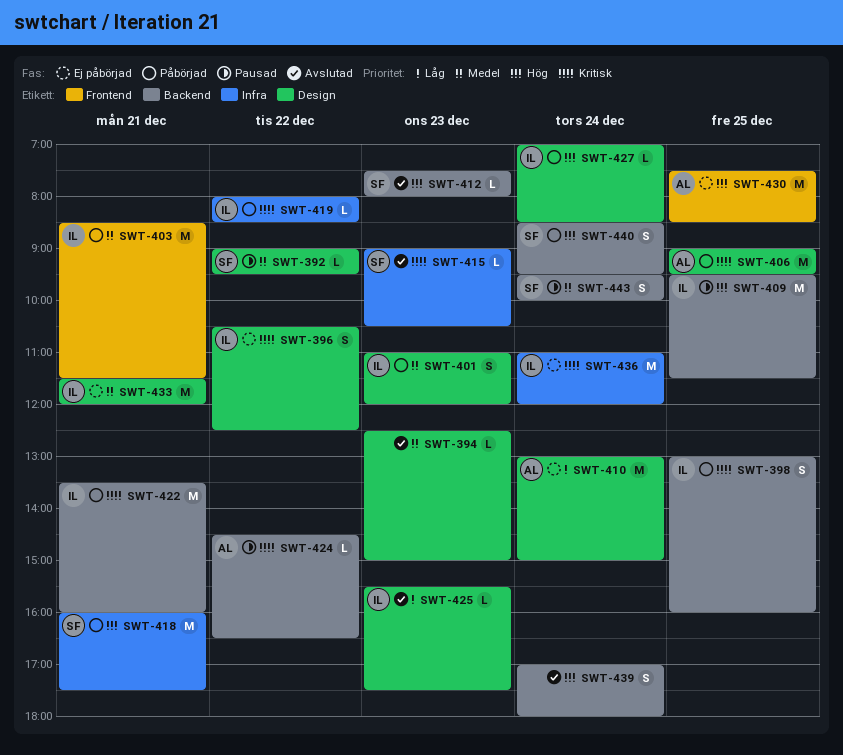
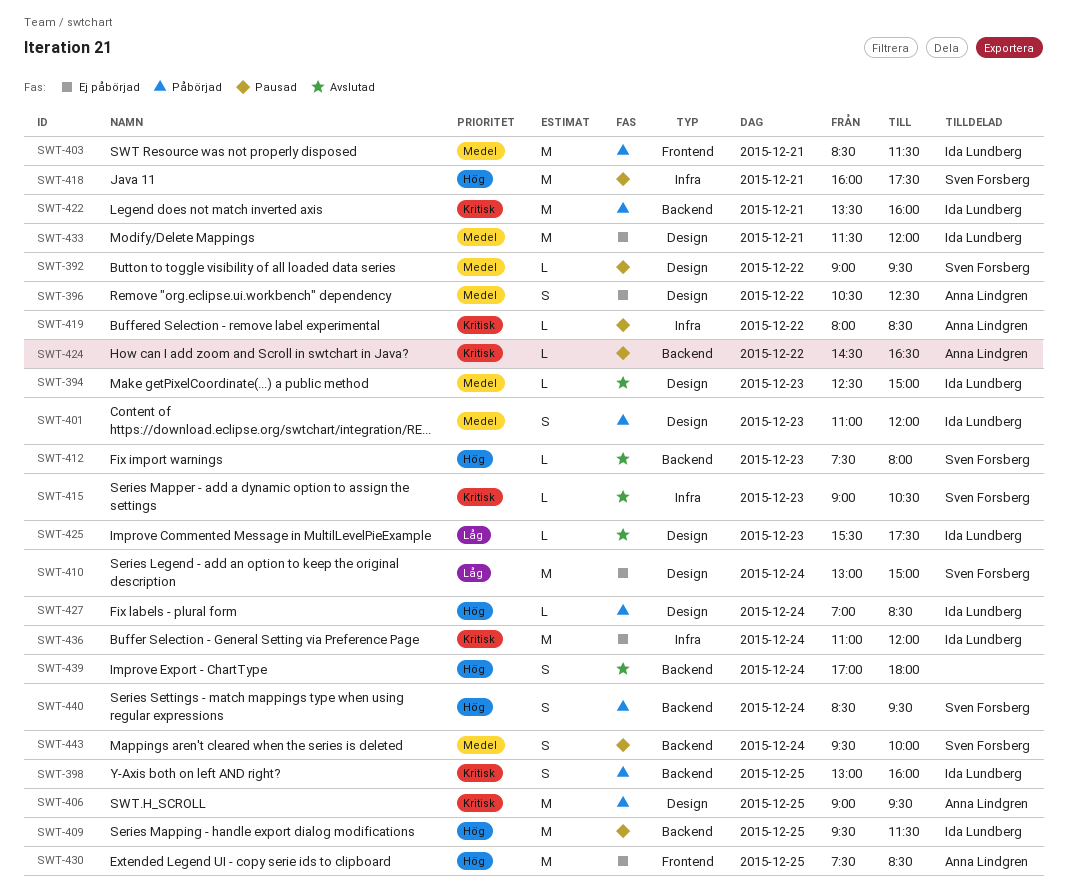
SWT-394, owner: none -> Ida Lundberg
SWT-396, owner: Ida Lundberg -> Anna Lindgren
SWT-396, priority: Kritisk -> Medel
SWT-410, owner: Anna Lindgren -> Sven Forsberg
SWT-418, status: Påbörjad -> Pausad
SWT-419, status: Påbörjad -> Pausad
SWT-419, owner: Ida Lundberg -> Anna Lindgren

